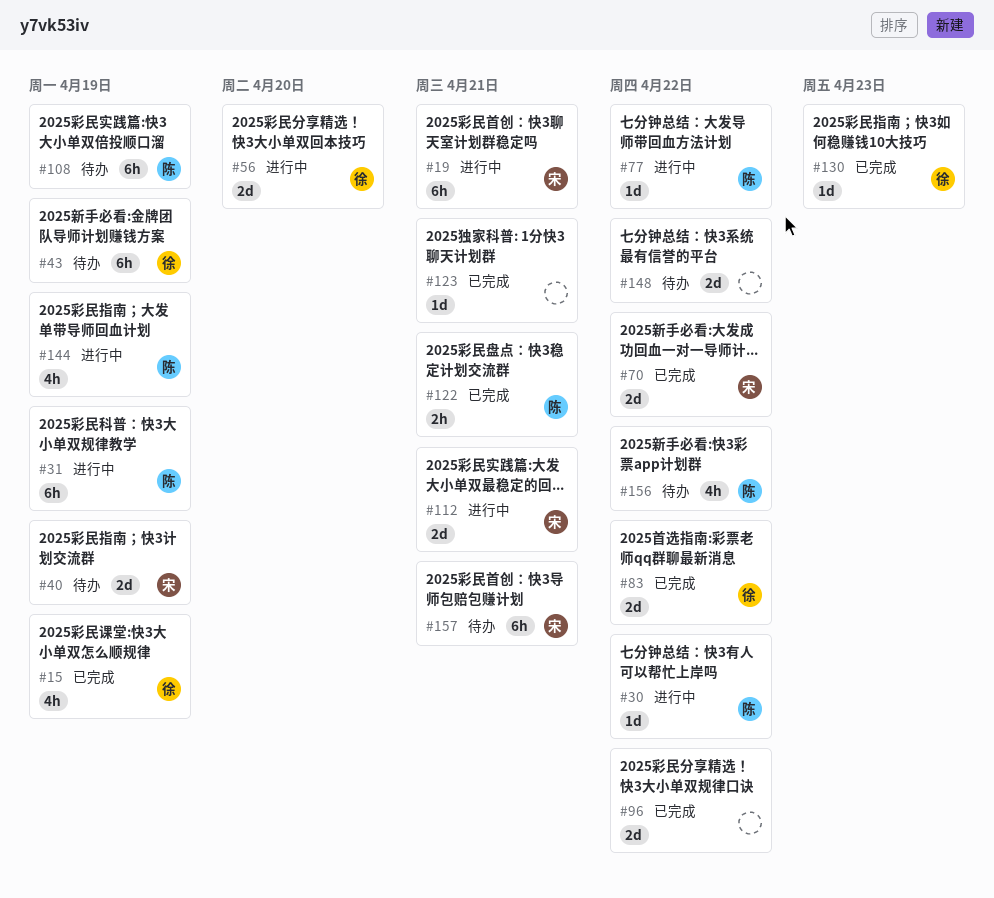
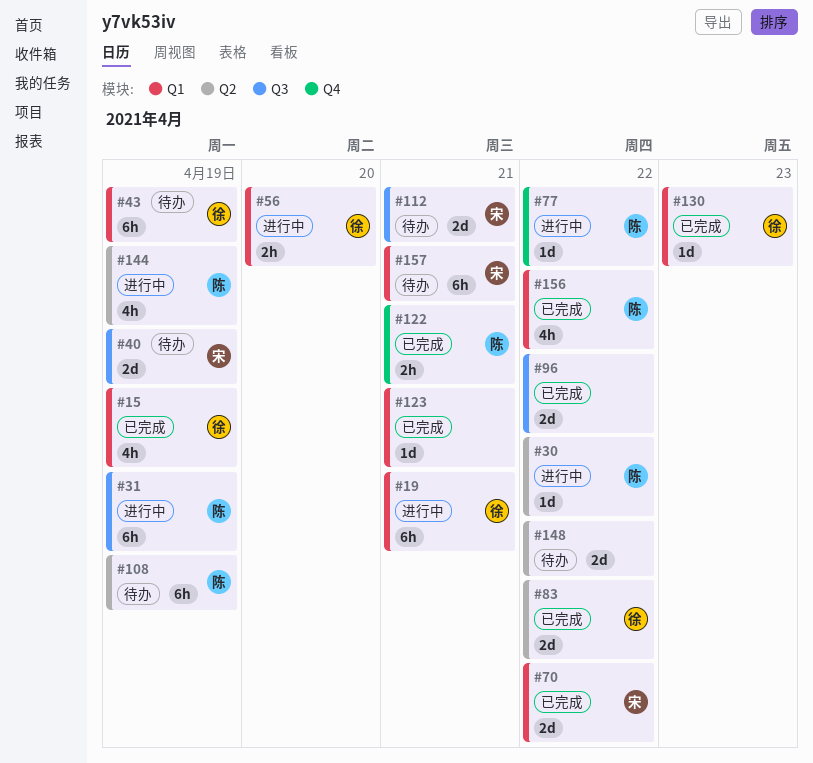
#19, owner: 宋 -> 徐
#56, estimate: 2d -> 2h
#112, status: 进行中 -> 待办
#156, status: 待办 -> 已完成

